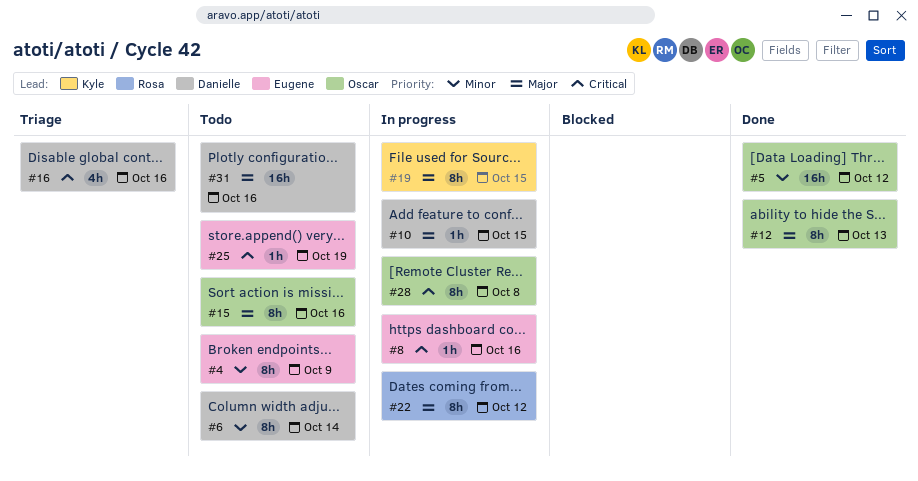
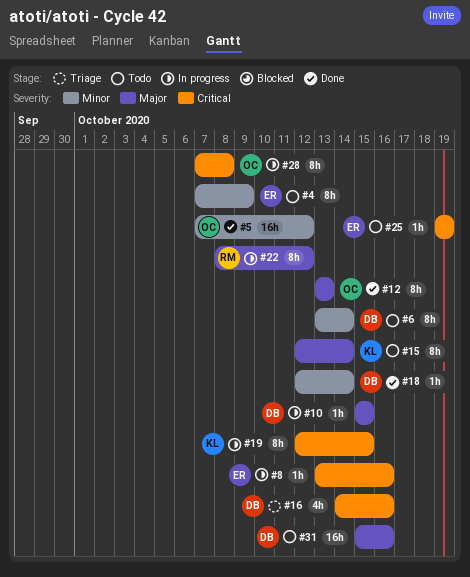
#15, owner: Oscar -> Kyle
#15, due: Oct 16 -> Oct 14
#18: none -> present
#19, priority: Major -> Critical

